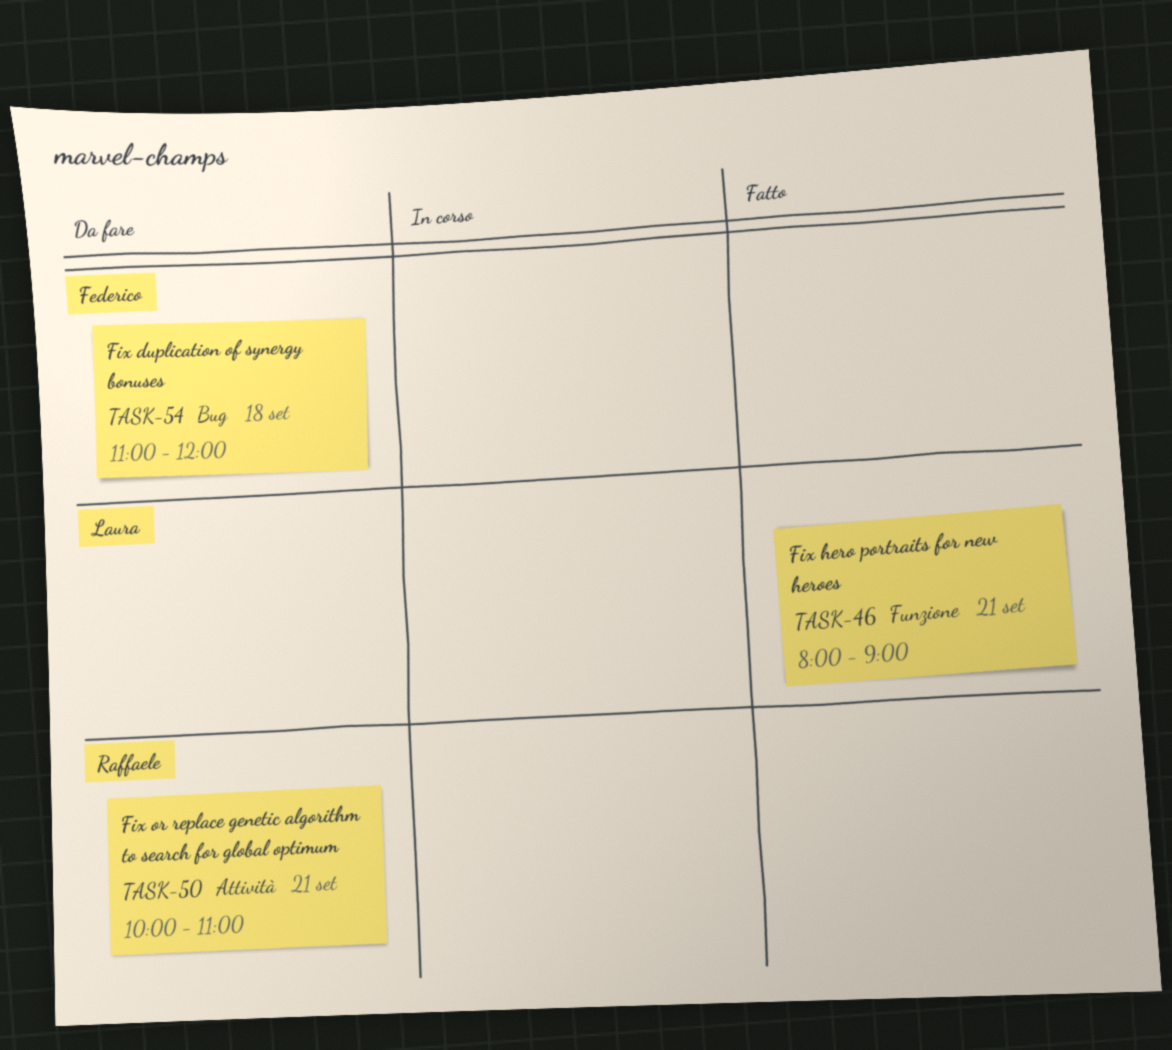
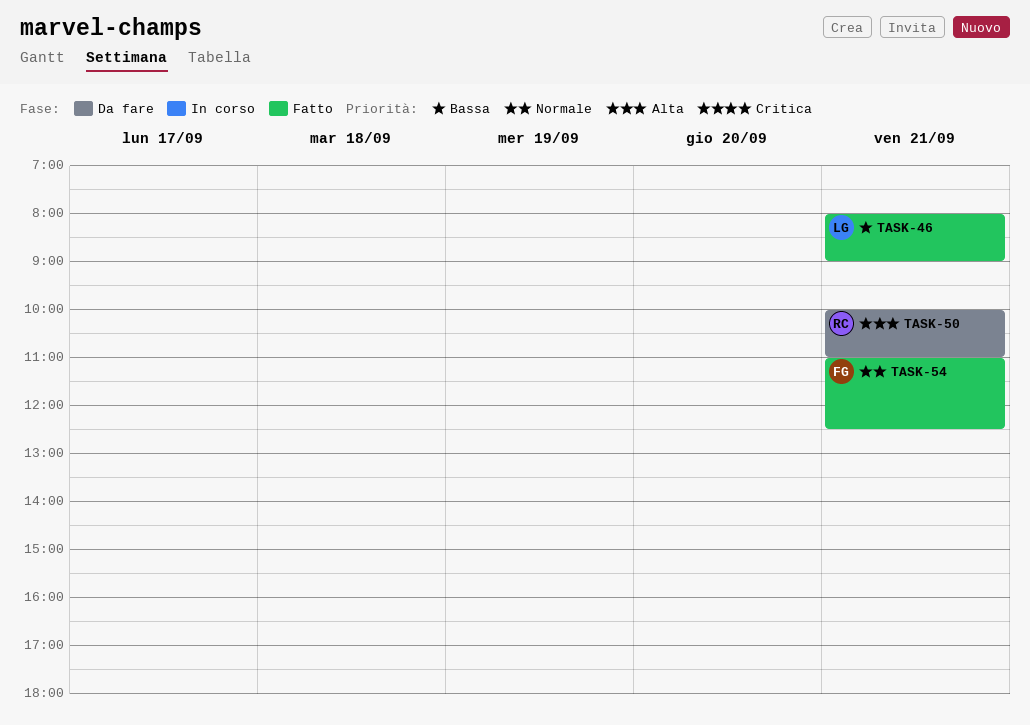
TASK-54, status: Da fare -> Fatto
TASK-54, day: Sep 18 -> Sep 21
TASK-54, ends: 12:00 -> 12:30

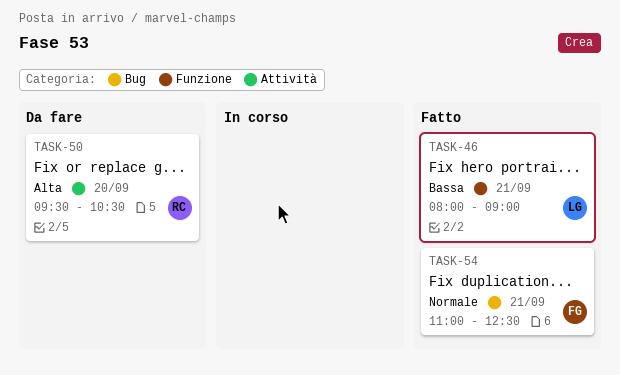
TASK-50, day: Sep 21 -> Sep 20
TASK-50, begins: 10:00 -> 09:30
TASK-50, ends: 11:00 -> 10:30

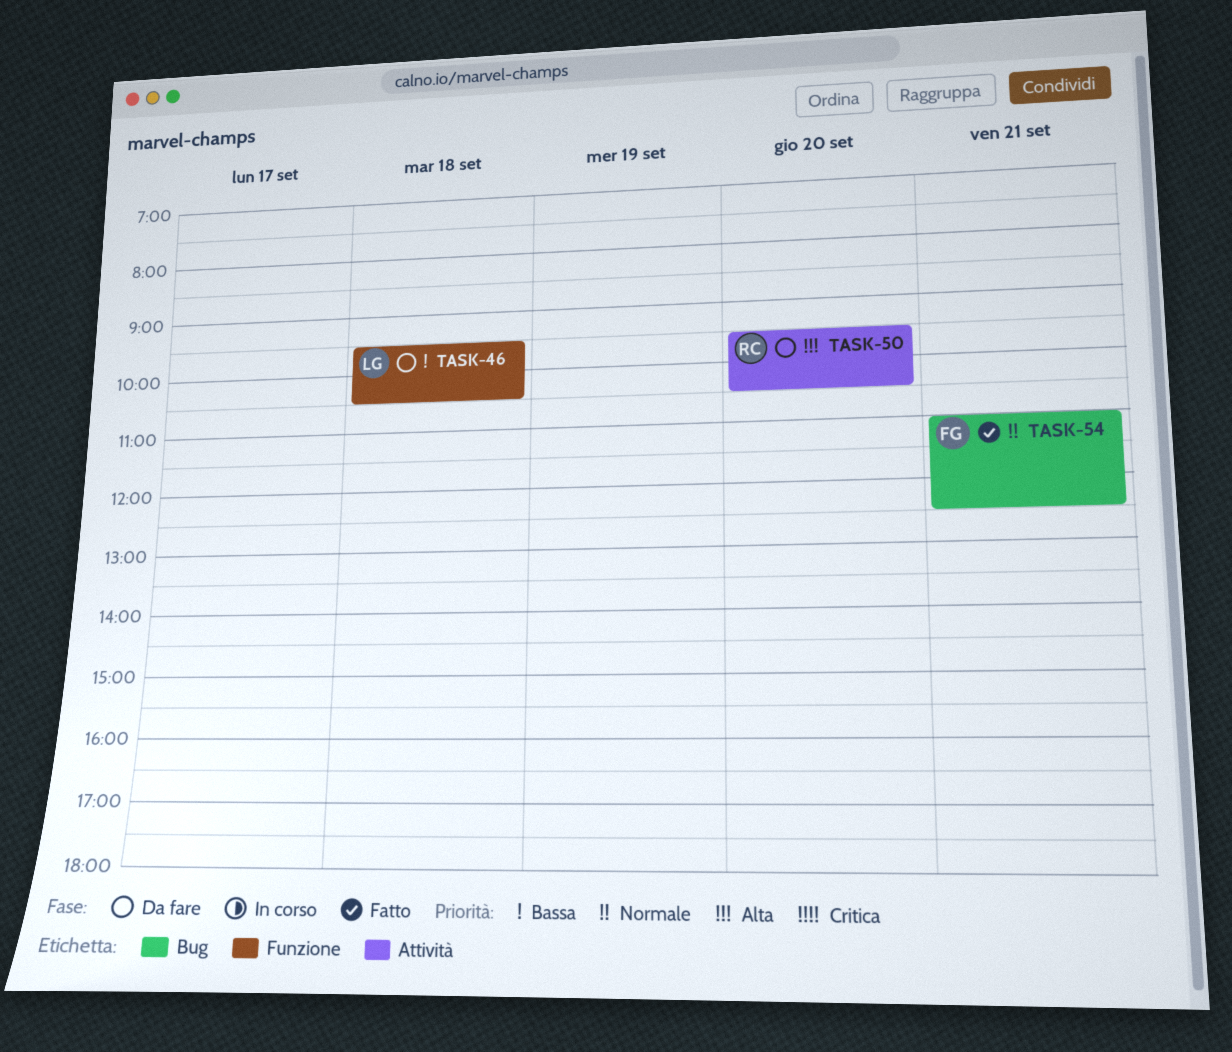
TASK-46, status: Fatto -> Da fare
TASK-46, day: Sep 21 -> Sep 18
TASK-46, begins: 08:00 -> 09:30
TASK-46, ends: 09:00 -> 10:30

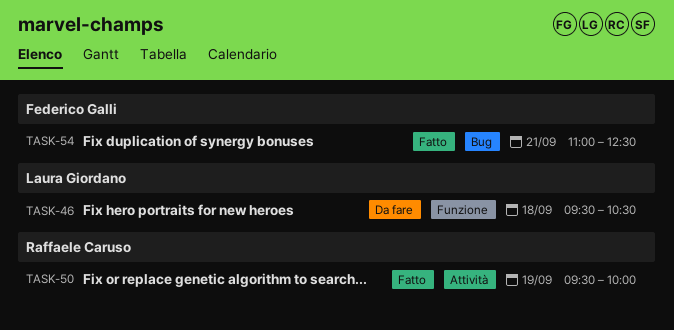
TASK-50, status: Da fare -> Fatto
TASK-50, day: Sep 20 -> Sep 19
TASK-50, ends: 10:30 -> 10:00

